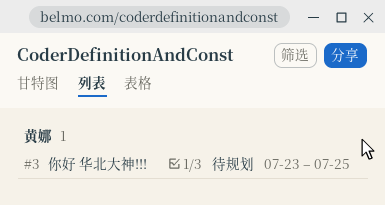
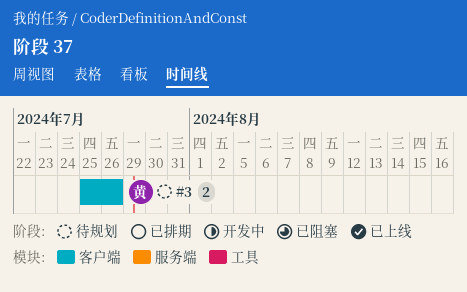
#3, start: Jul 23 -> Jul 25
#3, due: Jul 25 -> Jul 26

